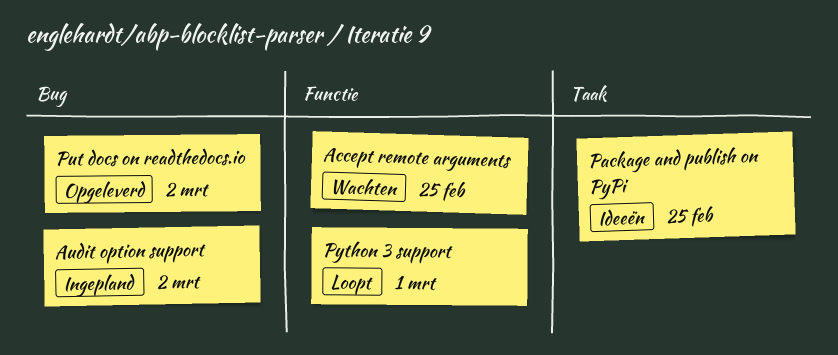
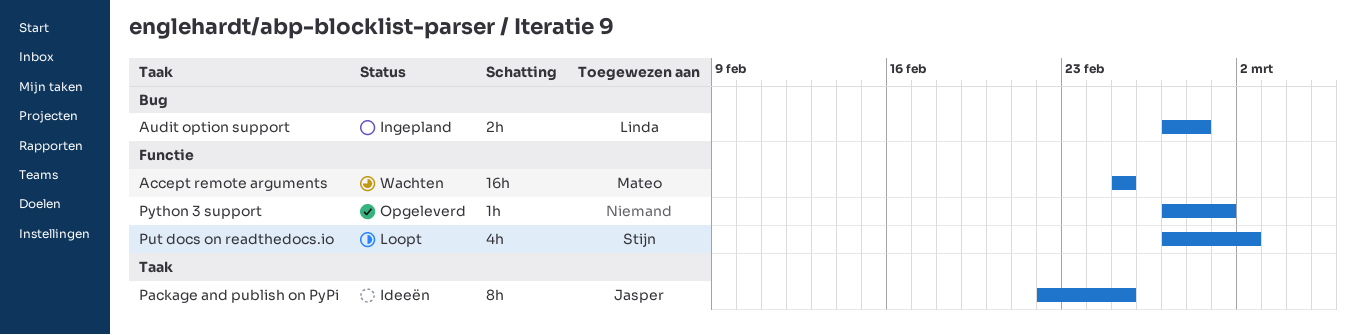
Audit option support, due: Mar 2 -> Feb 28
Put docs on readthedocs.io, status: Opgeleverd -> Loopt
Put docs on readthedocs.io, label: Bug -> Functie
Python 3 support, status: Loopt -> Opgeleverd

